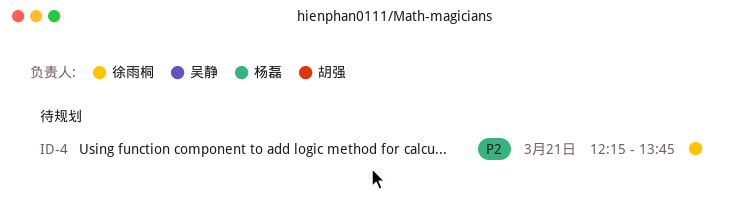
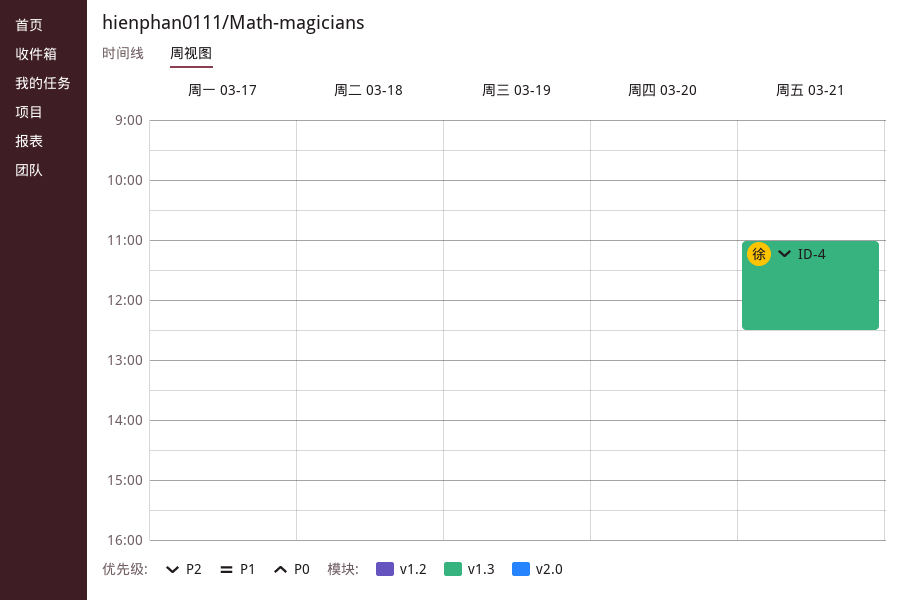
ID-4, begins: 12:15 -> 11:00
ID-4, ends: 13:45 -> 12:30

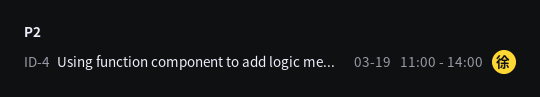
ID-4, day: Mar 21 -> Mar 19
ID-4, ends: 12:30 -> 14:00

